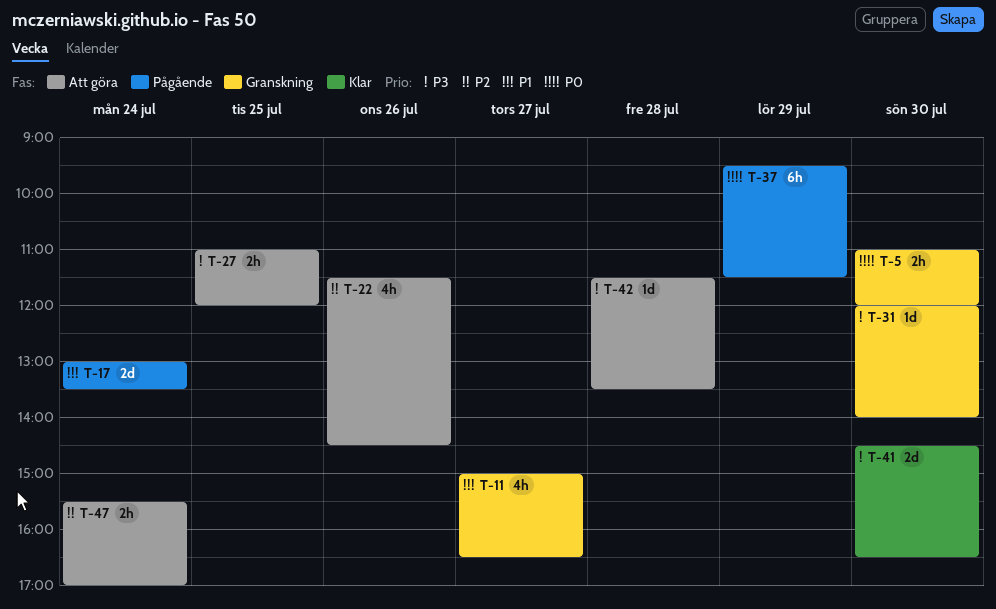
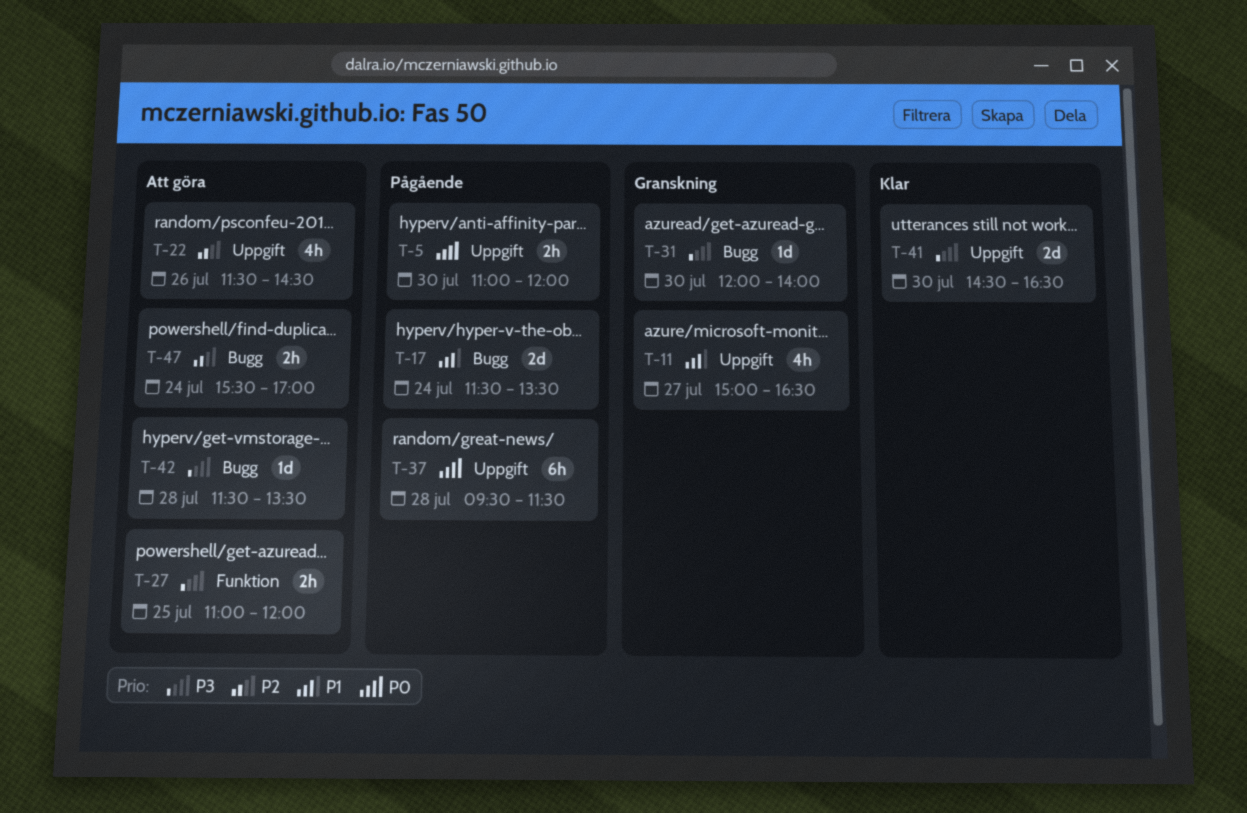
T-5, status: Granskning -> Pågående
T-17, begins: 13:00 -> 11:30
T-37, day: Jul 29 -> Jul 28

